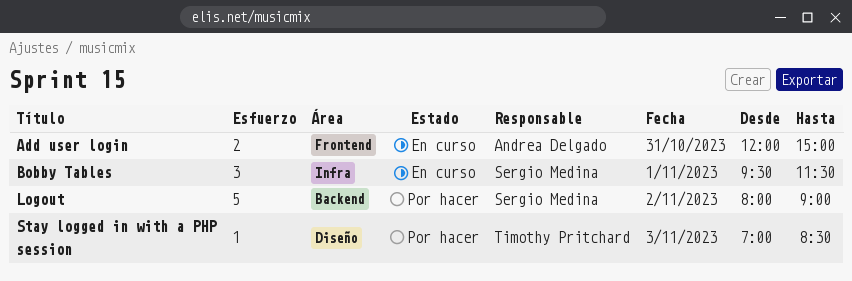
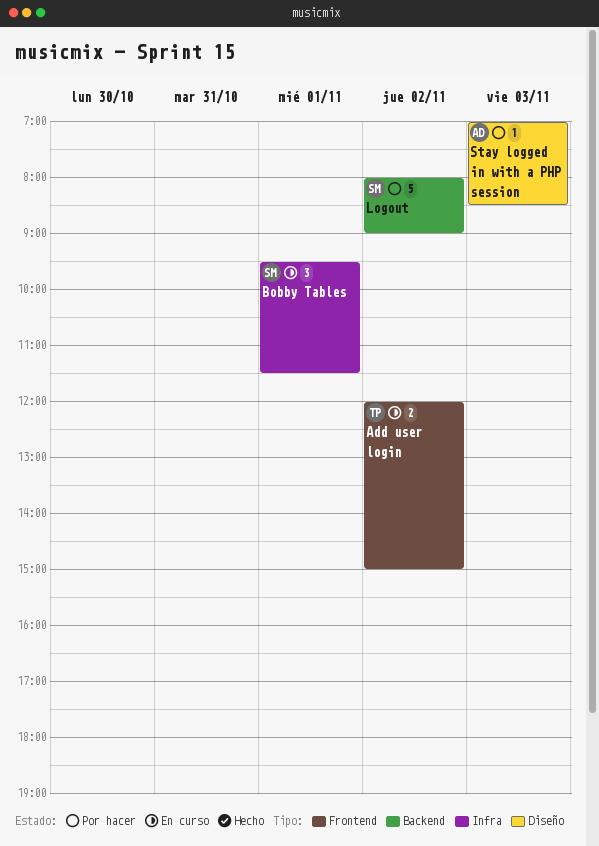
Add user login, owner: Andrea Delgado -> Timothy Pritchard
Add user login, day: Oct 31 -> Nov 2
Stay logged in with a PHP session, owner: Timothy Pritchard -> Andrea Delgado

